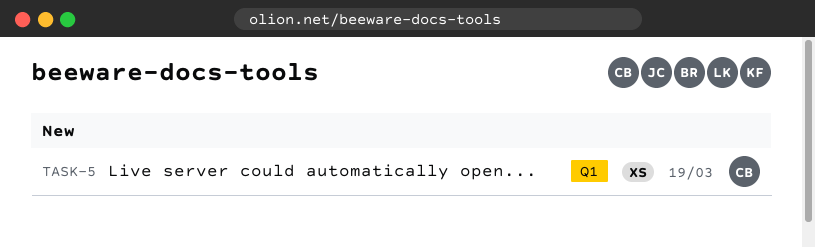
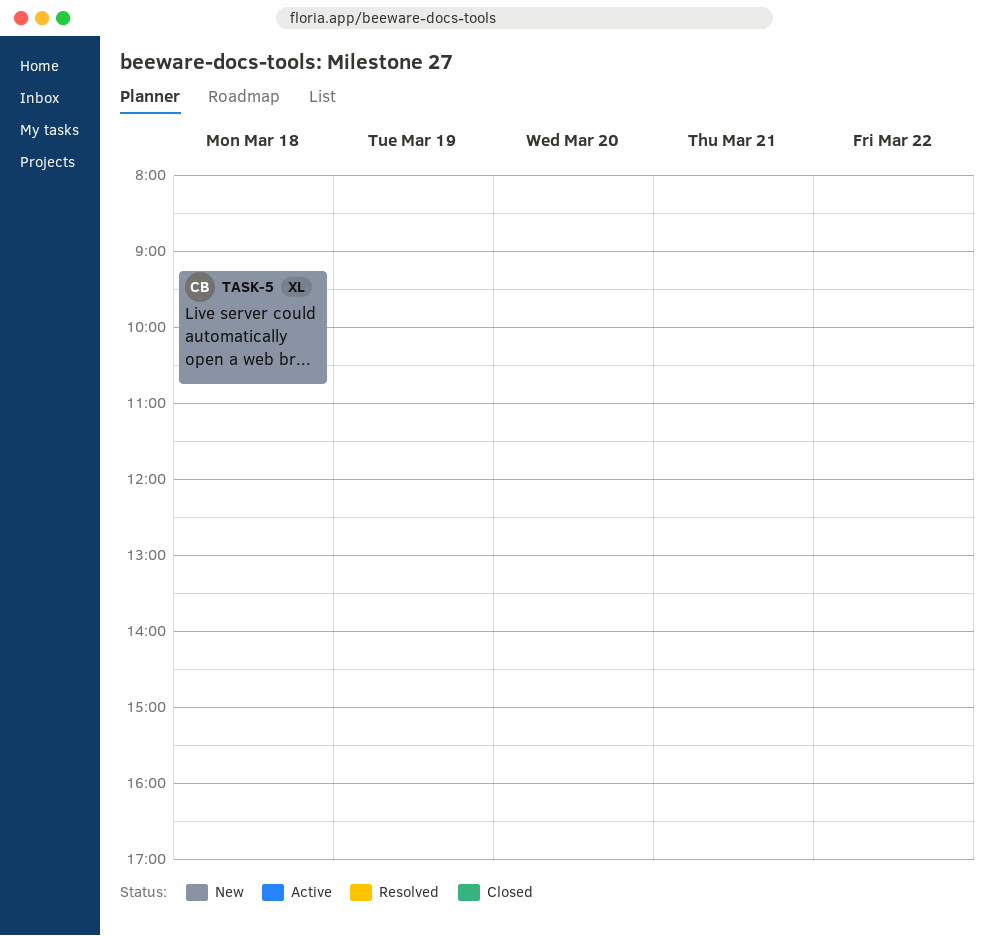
TASK-5, estimate: XS -> XL
TASK-5, day: Mar 19 -> Mar 18

